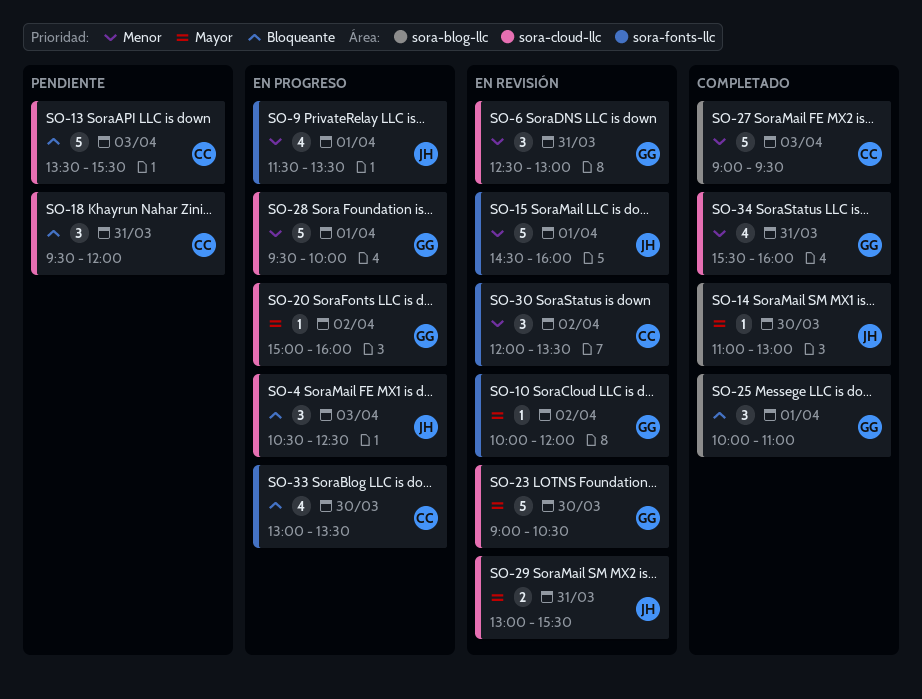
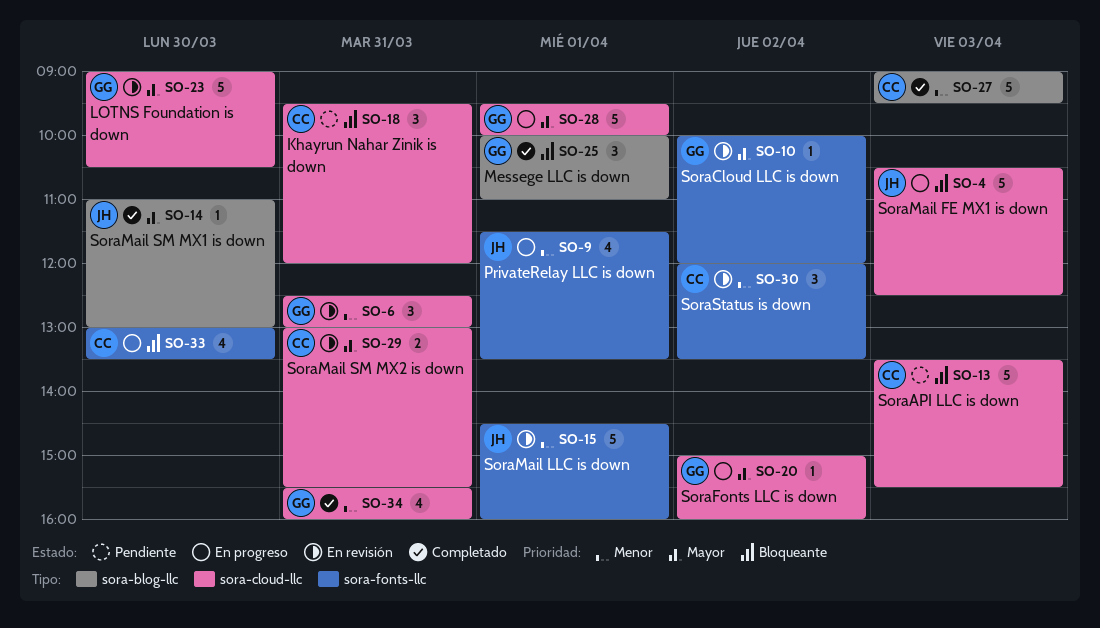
SO-4, estimate: 3 -> 5
SO-28, priority: Menor -> Mayor
SO-29, owner: JH -> CC

